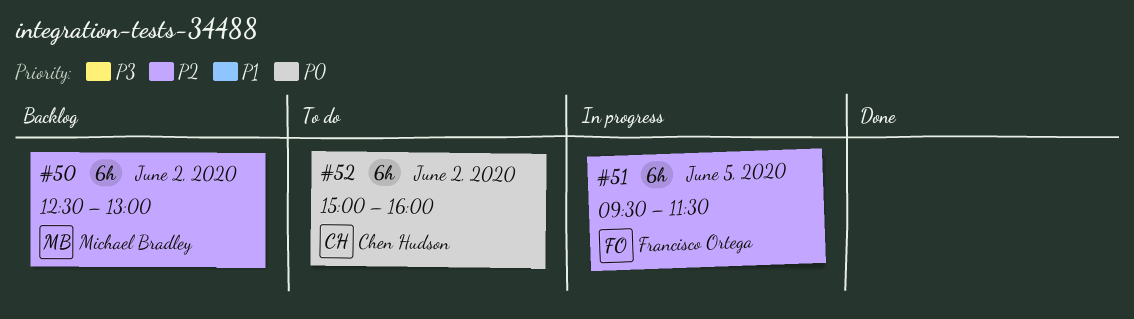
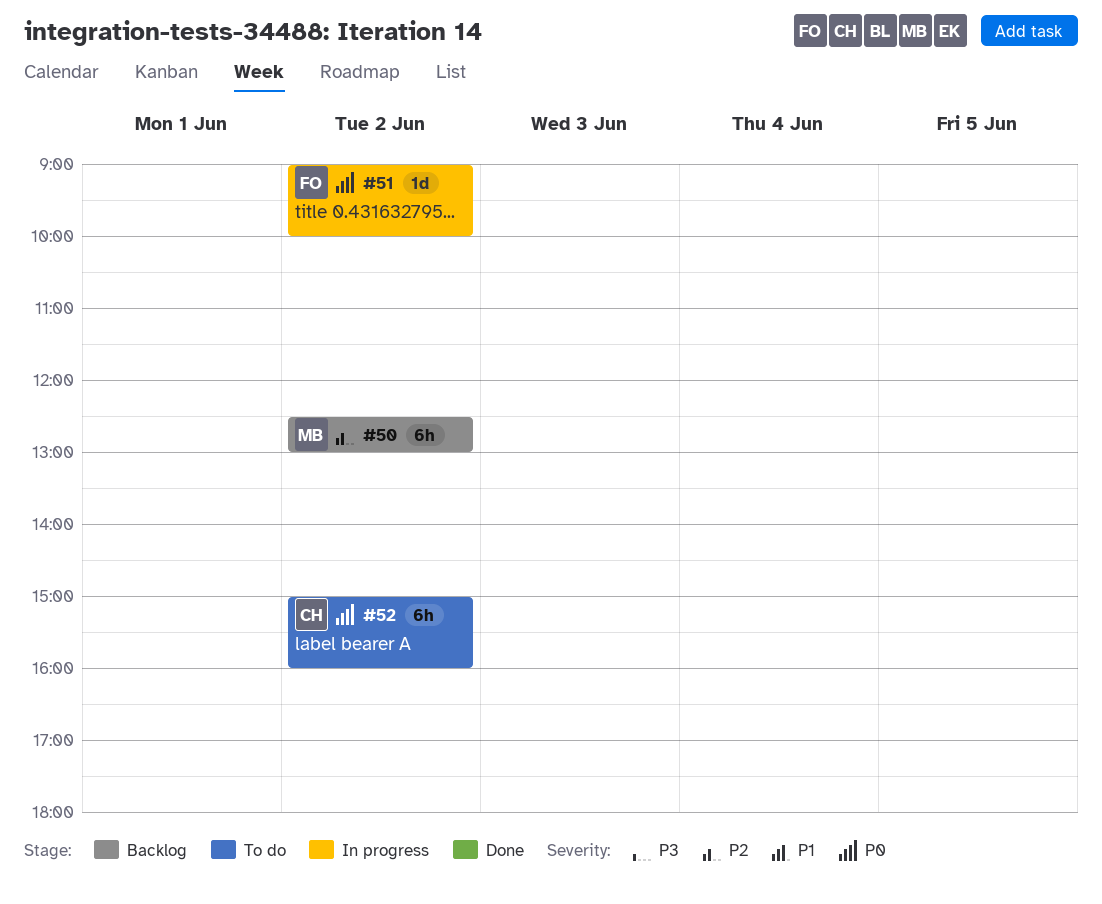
#51, priority: P2 -> P0
#51, estimate: 6h -> 1d
#51, day: Jun 5 -> Jun 2
#51, begins: 09:30 -> 09:00
#51, ends: 11:30 -> 10:00

